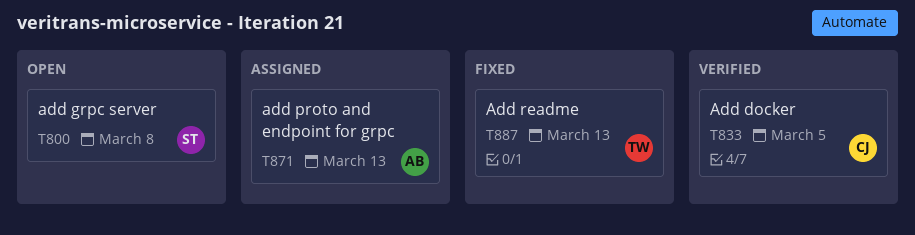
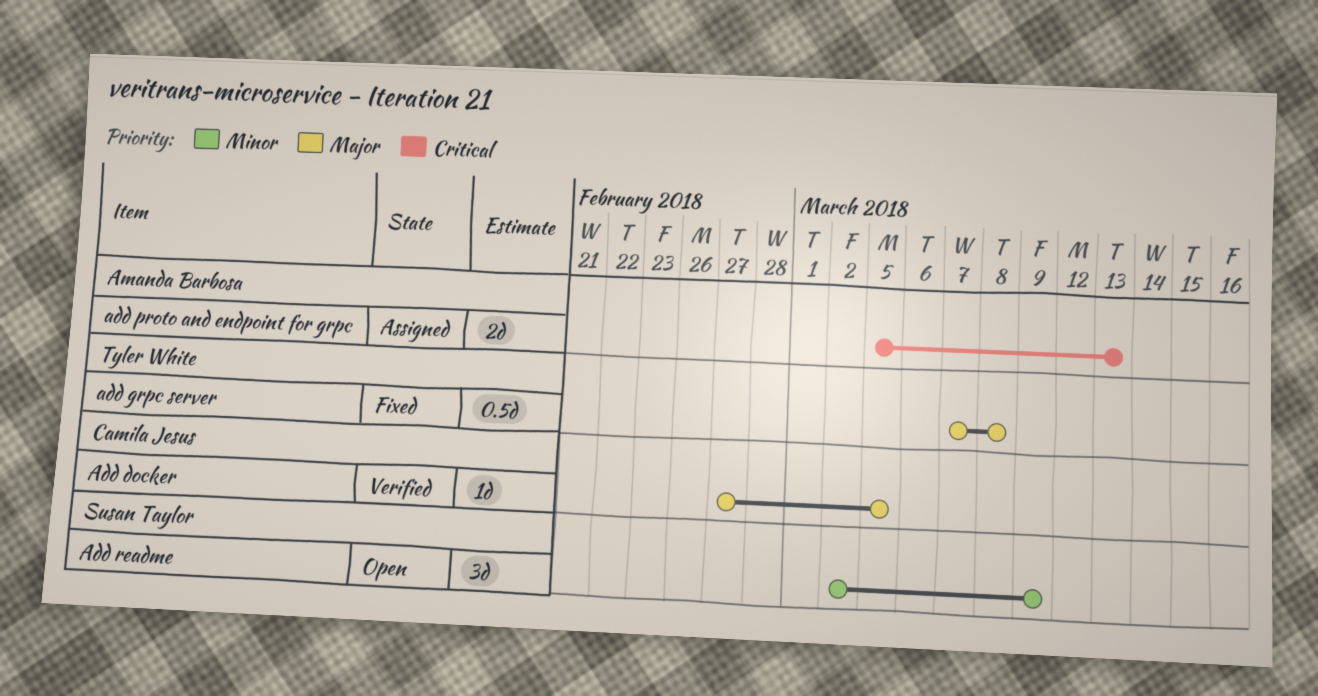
add grpc server, status: Open -> Fixed
add grpc server, owner: Susan Taylor -> Tyler White
Add readme, status: Fixed -> Open
Add readme, owner: Tyler White -> Susan Taylor
Add readme, due: Mar 13 -> Mar 9

